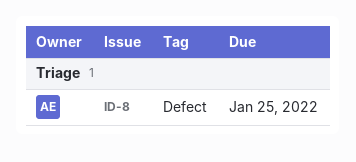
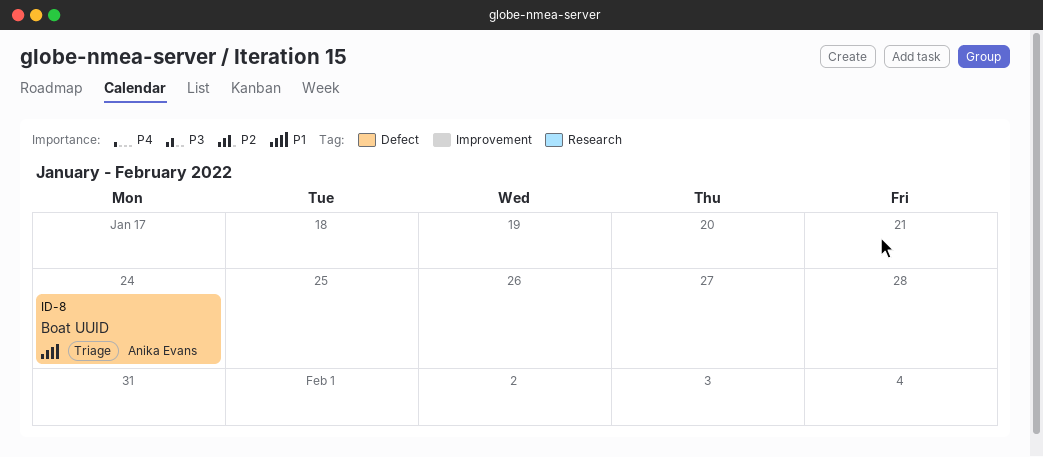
ID-8, due: Jan 25 -> Jan 24

